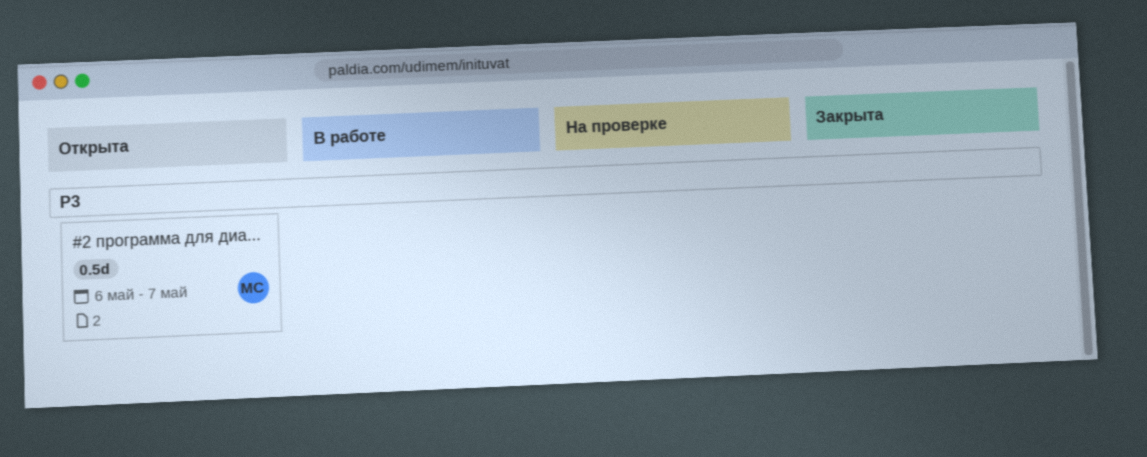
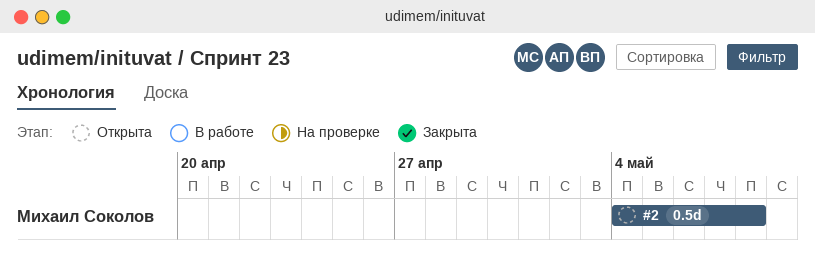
#2, start: May 6 -> May 4
#2, due: May 7 -> May 8

